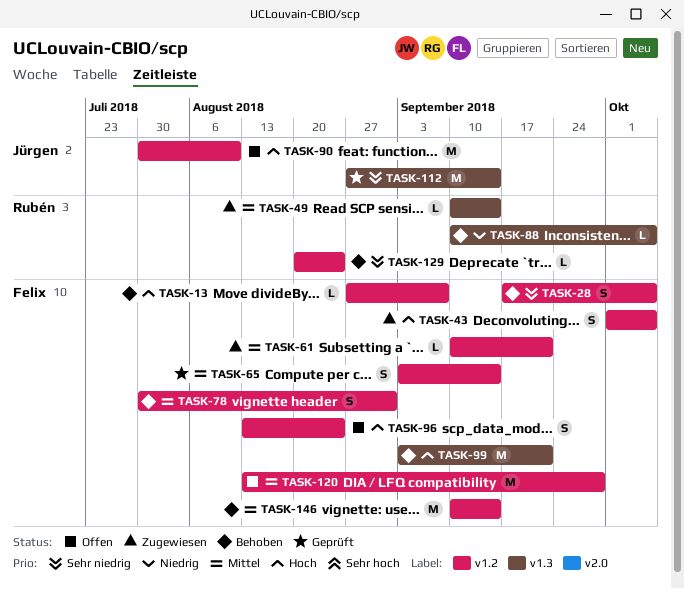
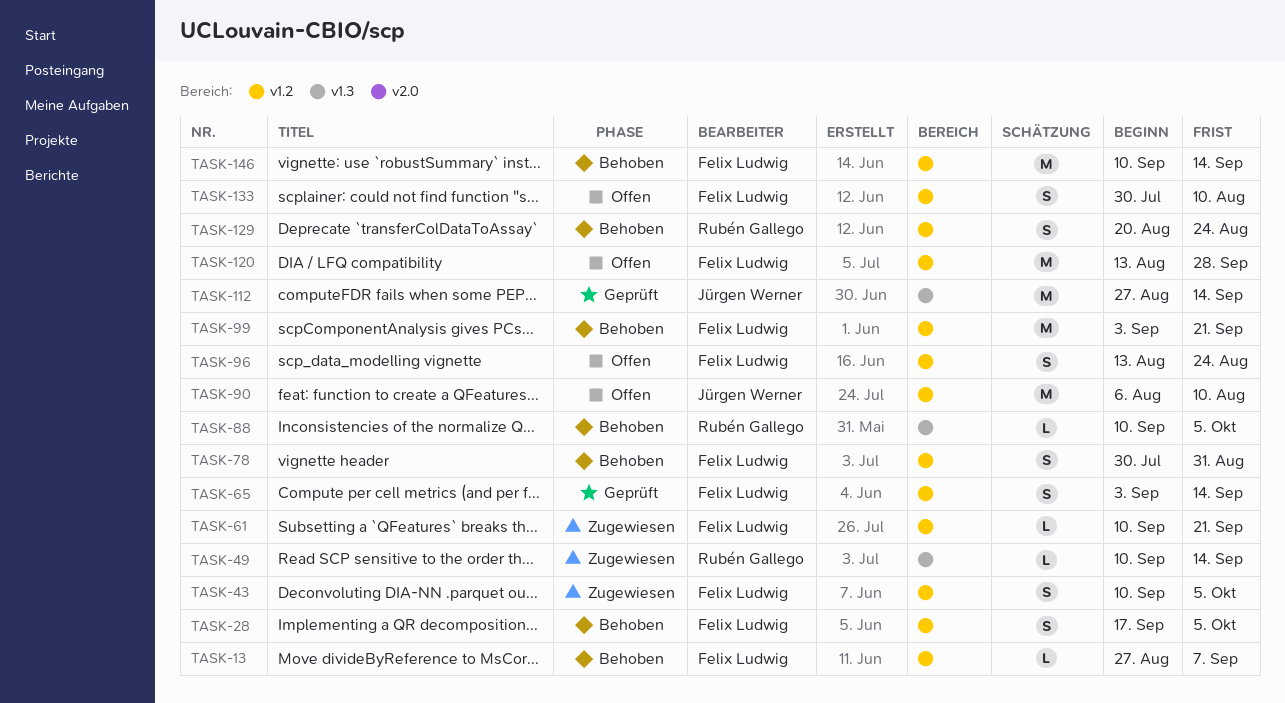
TASK-43, start: Oct 1 -> Sep 10
TASK-90, start: Jul 30 -> Aug 6
TASK-99, label: v1.3 -> v1.2
TASK-129, estimate: L -> S
TASK-133: none -> present

